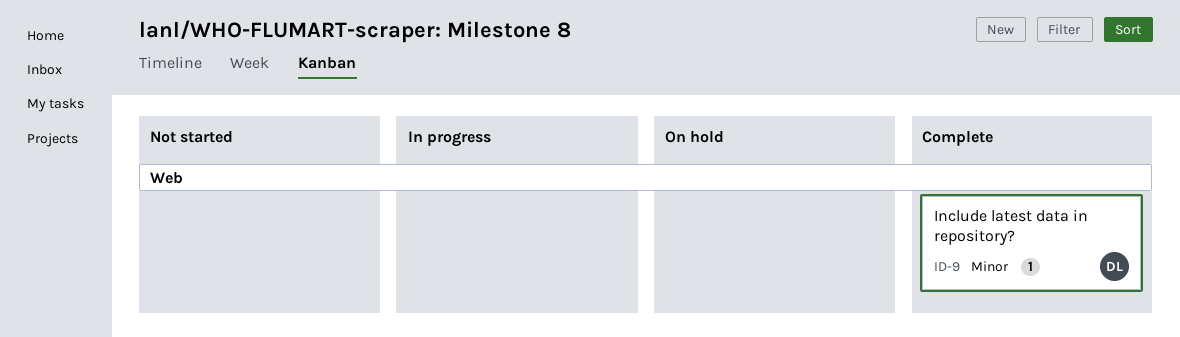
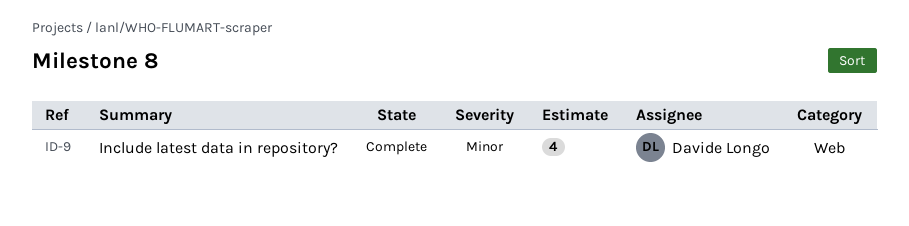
ID-9, estimate: 1 -> 4

